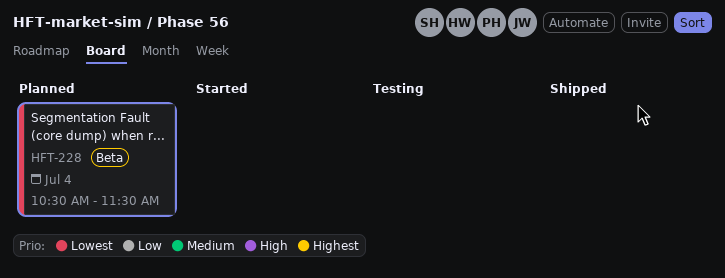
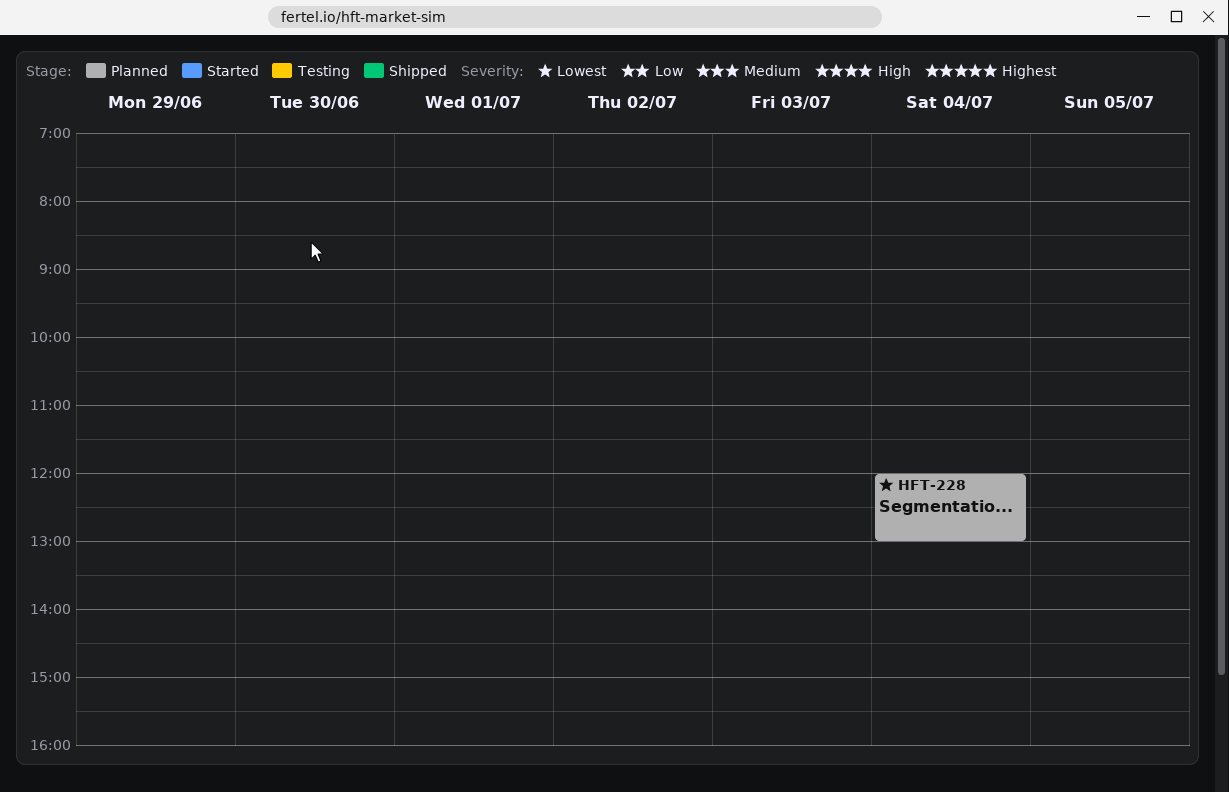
HFT-228, begins: 10:30 -> 12:00
HFT-228, ends: 11:30 -> 13:00

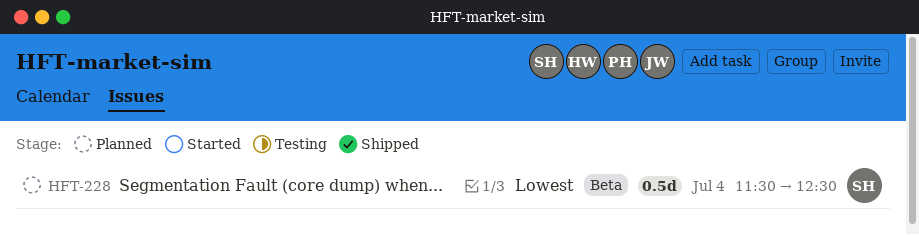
HFT-228, begins: 12:00 -> 11:30
HFT-228, ends: 13:00 -> 12:30

